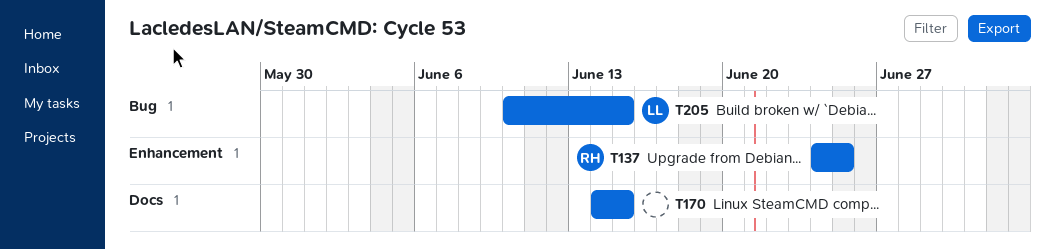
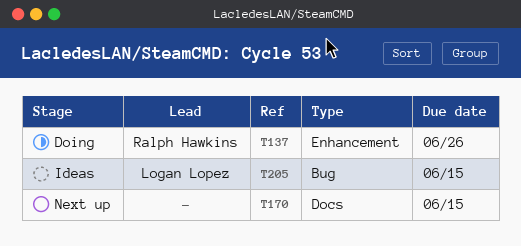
T137, due: Jun 25 -> Jun 26

